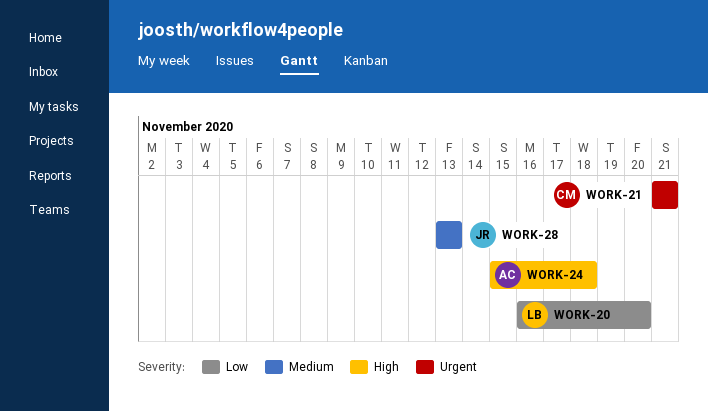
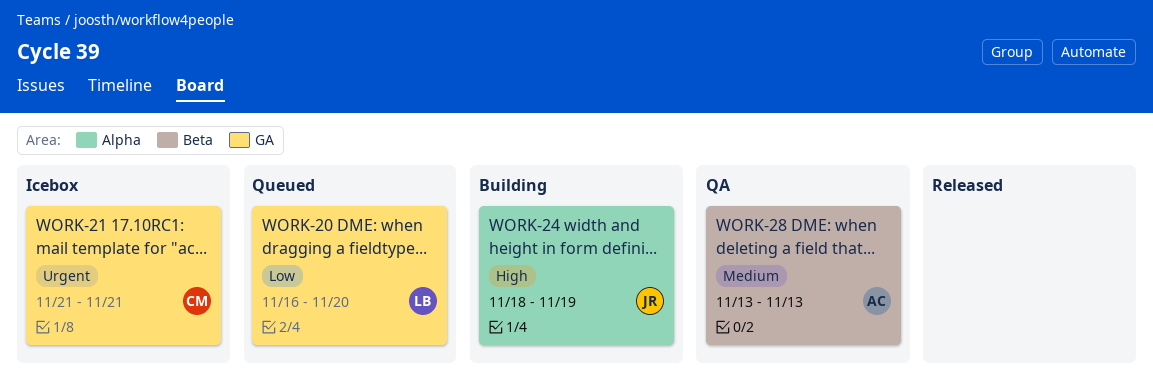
WORK-24, owner: AC -> JR
WORK-24, start: Nov 15 -> Nov 18
WORK-24, due: Nov 18 -> Nov 19
WORK-28, owner: JR -> AC

